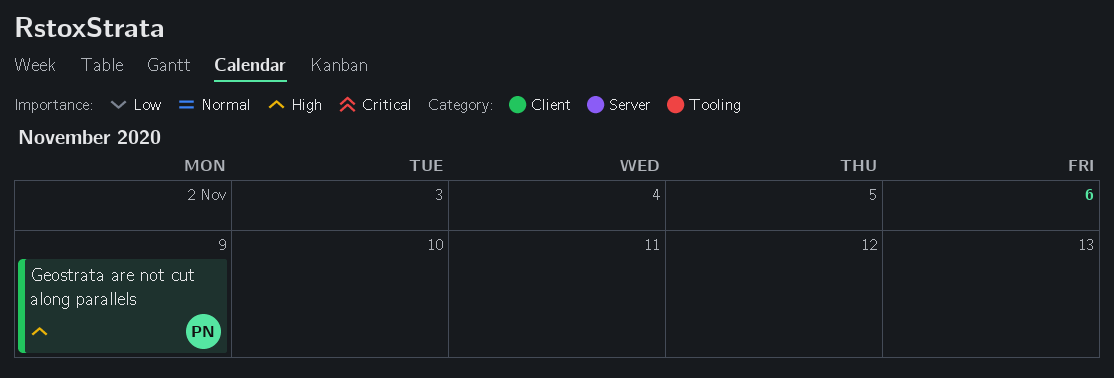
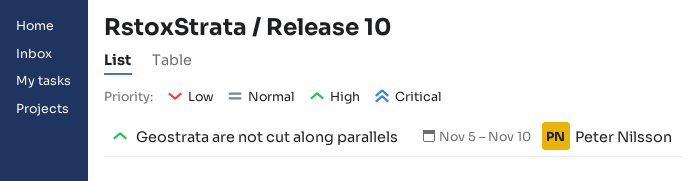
Geostrata are not cut along parallels, due: Nov 9 -> Nov 10

